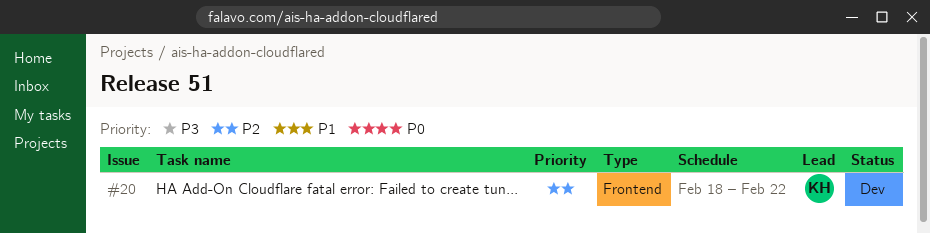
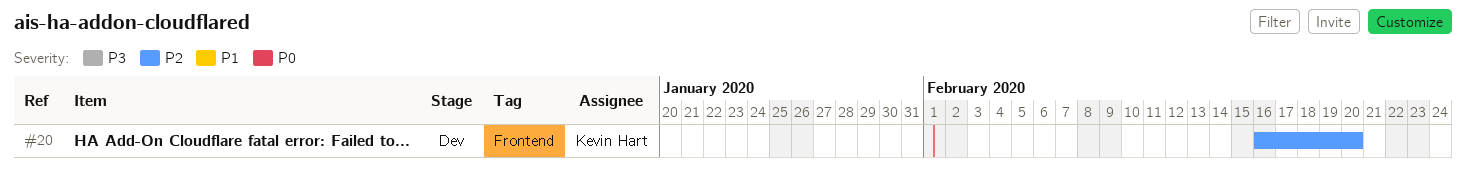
#20, start: Feb 18 -> Feb 16
#20, due: Feb 22 -> Feb 20

